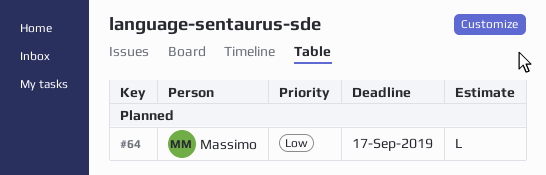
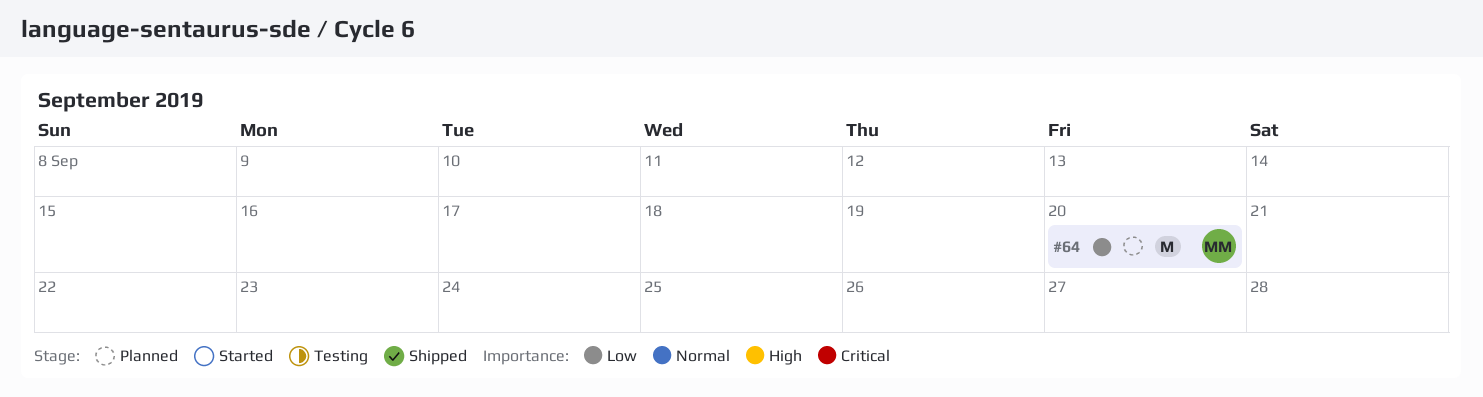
#64, estimate: L -> M
#64, due: Sep 17 -> Sep 20

